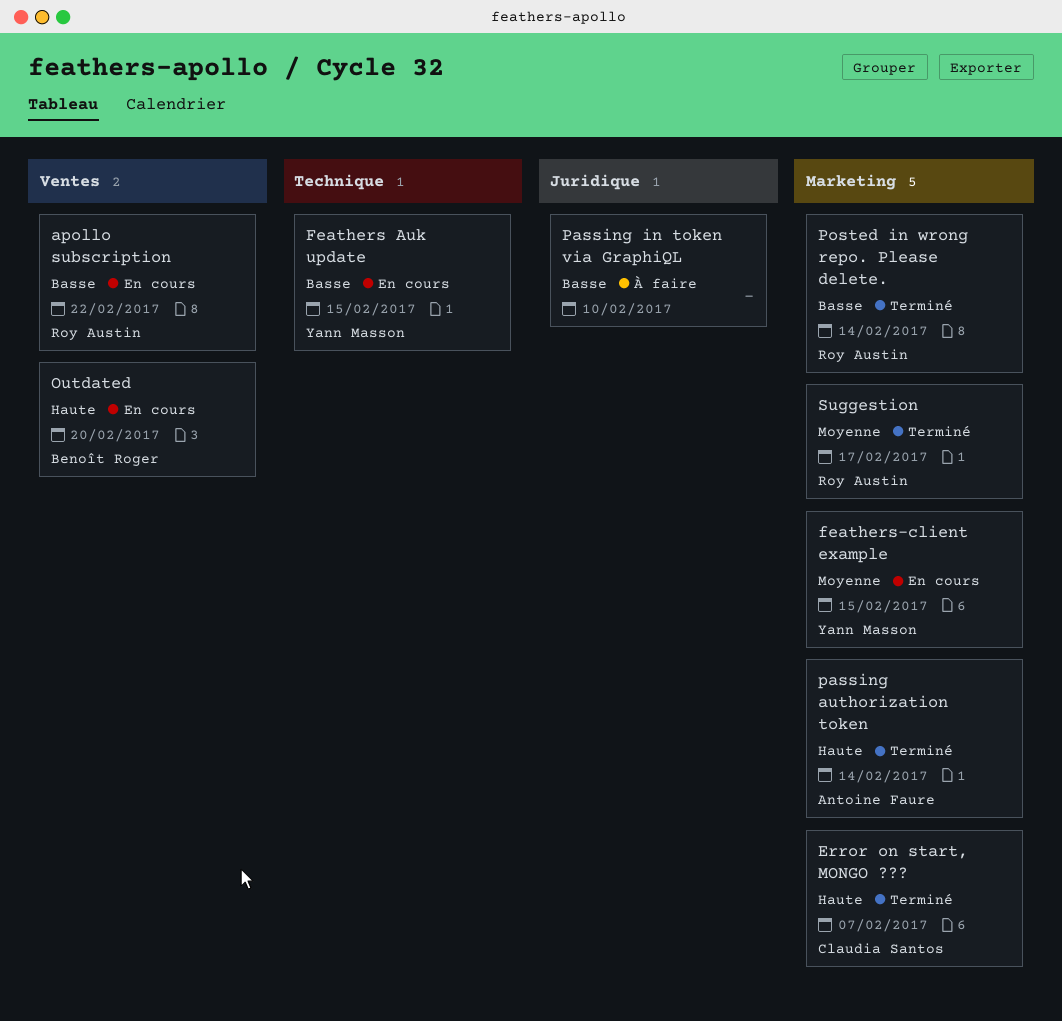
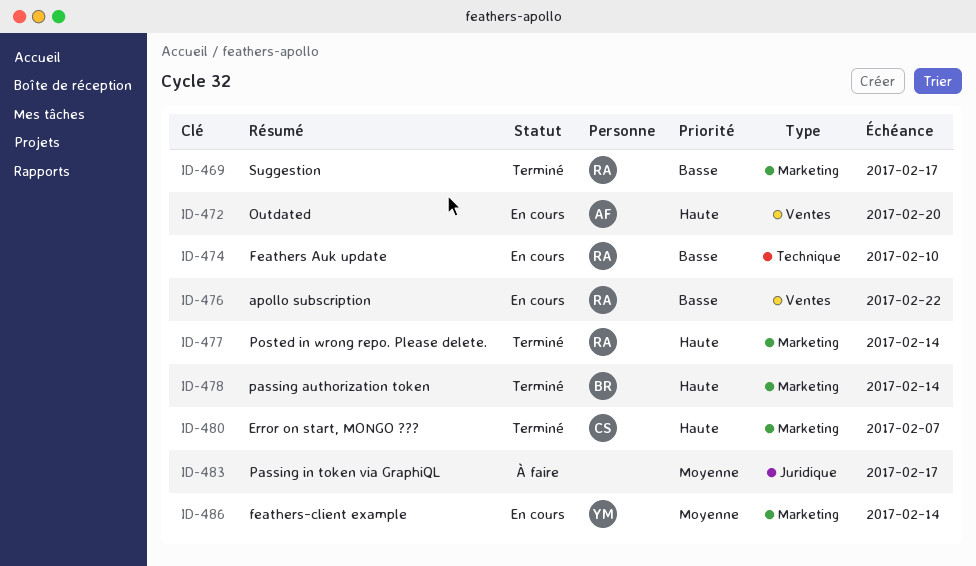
Feathers Auk update, owner: Yann Masson -> Roy Austin
Feathers Auk update, due: Feb 15 -> Feb 10
feathers-client example, due: Feb 15 -> Feb 14
Outdated, owner: Benoît Roger -> Antoine Faure
passing authorization token, owner: Antoine Faure -> Benoît Roger
Passing in token via GraphiQL, priority: Basse -> Moyenne
Passing in token via GraphiQL, due: Feb 10 -> Feb 17
Posted in wrong repo. Please delete., priority: Basse -> Haute
Suggestion, priority: Moyenne -> Basse

